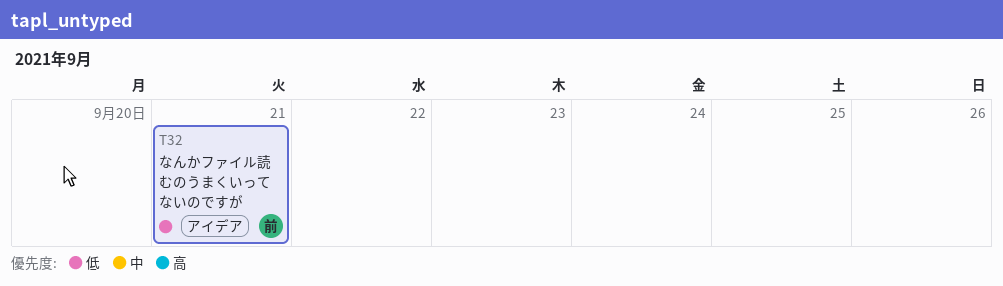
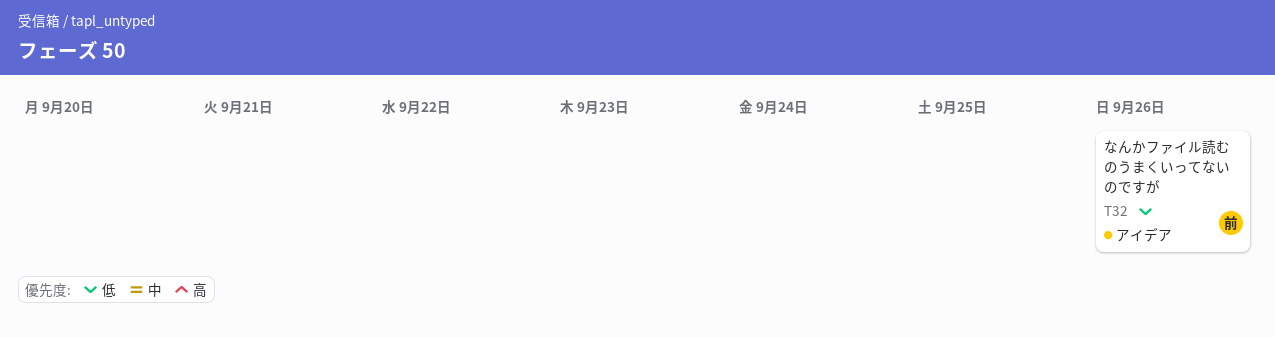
T32, due: Sep 21 -> Sep 26

